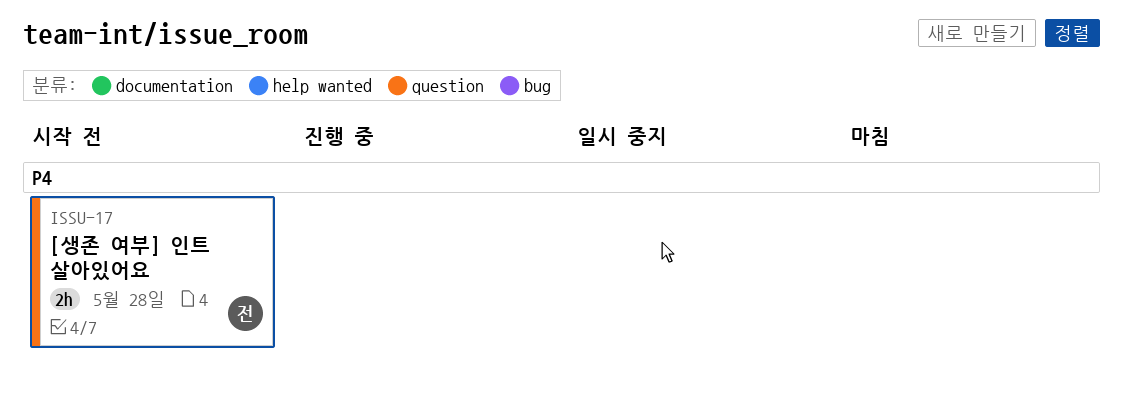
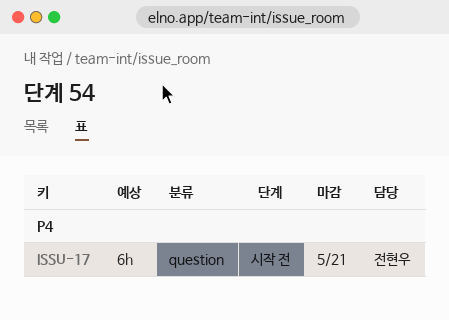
ISSU-17, estimate: 2h -> 6h
ISSU-17, due: May 28 -> May 21

